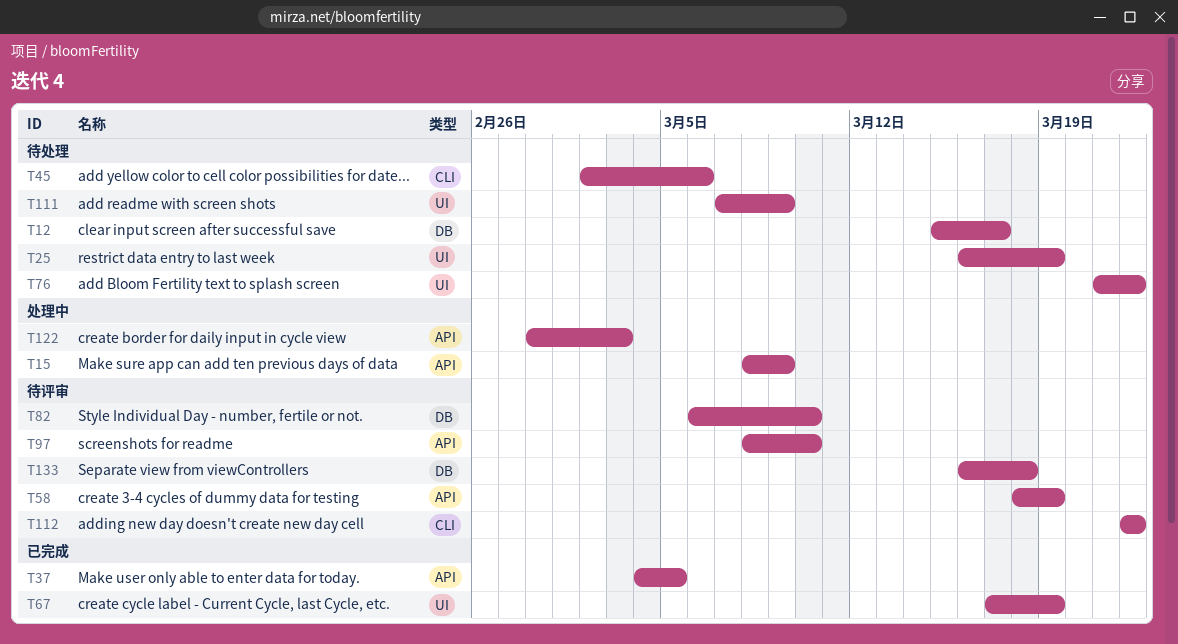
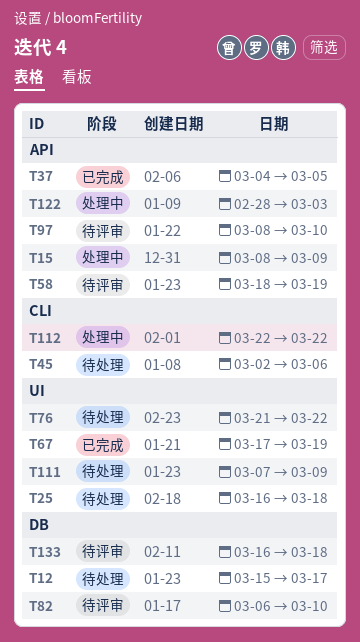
T25, due: Mar 19 -> Mar 18
T112, status: 待评审 -> 处理中

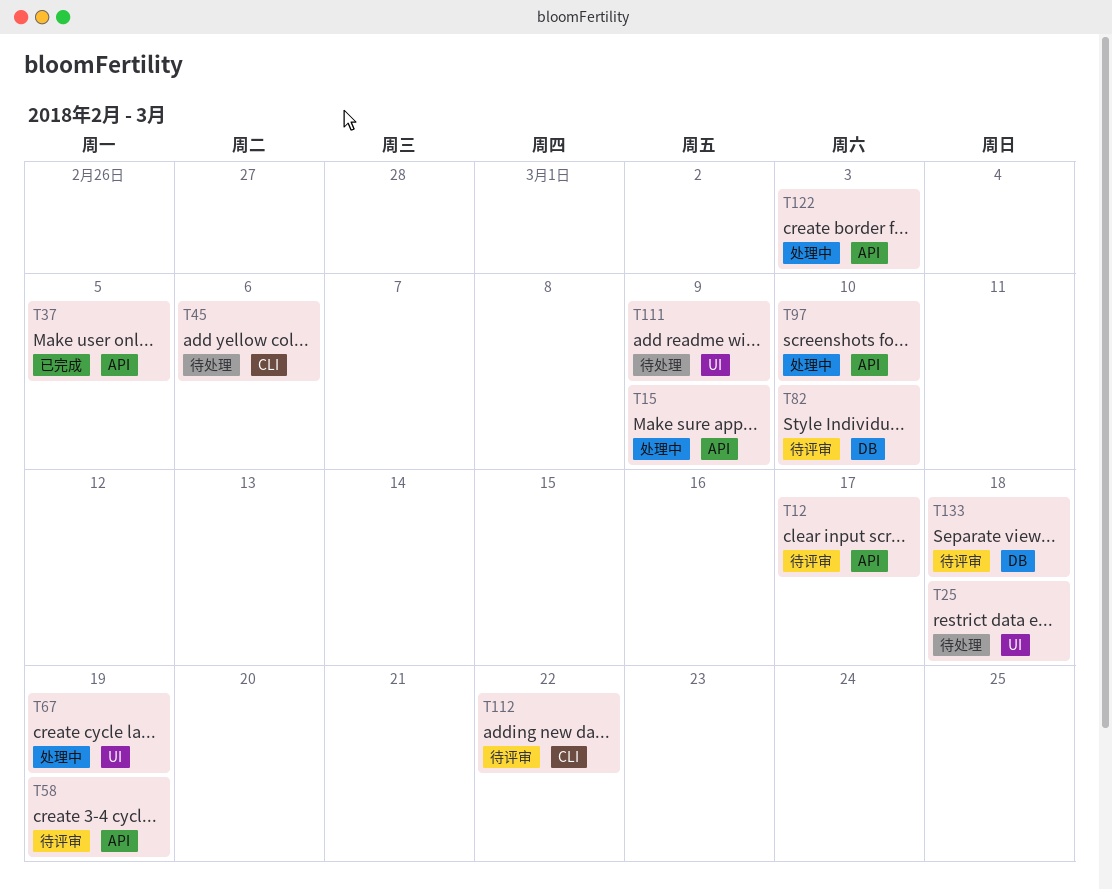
T12, status: 待处理 -> 待评审
T12, label: DB -> API
T67, status: 已完成 -> 处理中
T76: present -> none
T97, status: 待评审 -> 处理中
T112, status: 处理中 -> 待评审

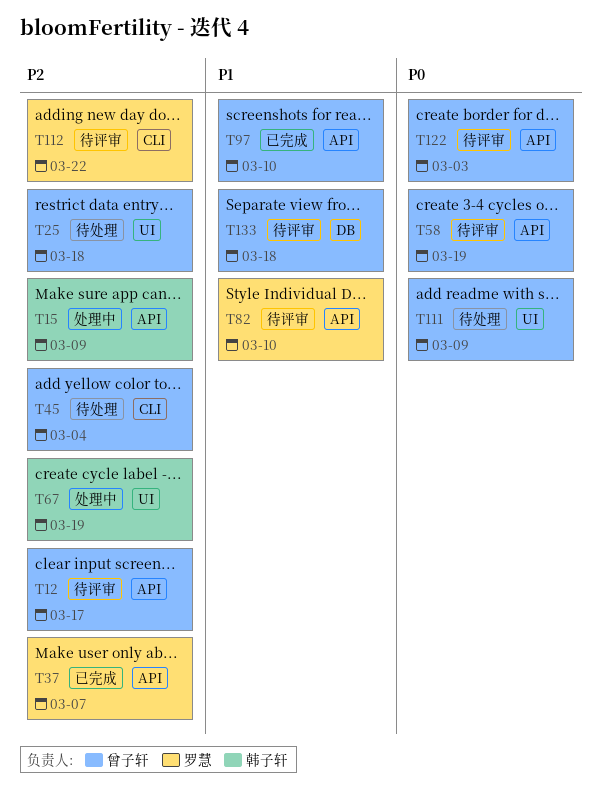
T37, due: Mar 5 -> Mar 7
T45, due: Mar 6 -> Mar 4
T82, label: DB -> API
T97, status: 处理中 -> 已完成
T122, status: 处理中 -> 待评审

